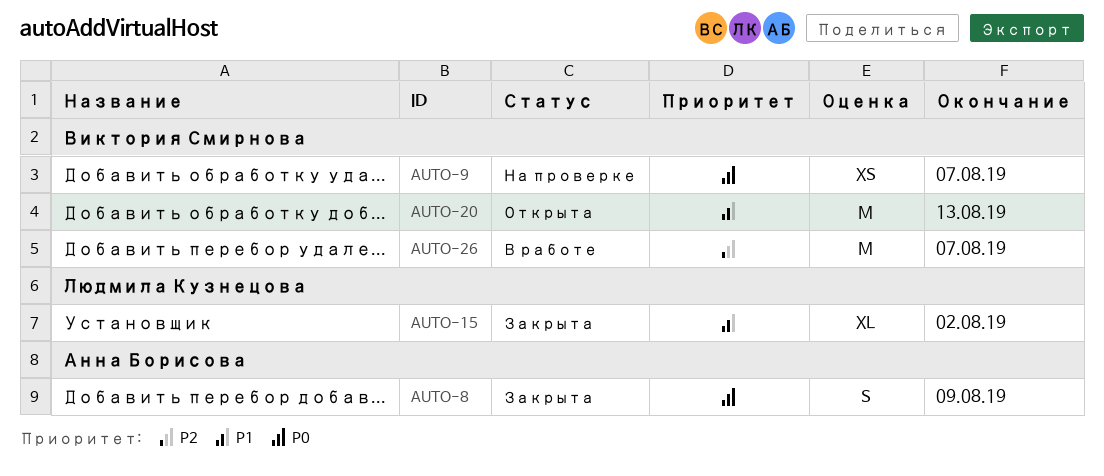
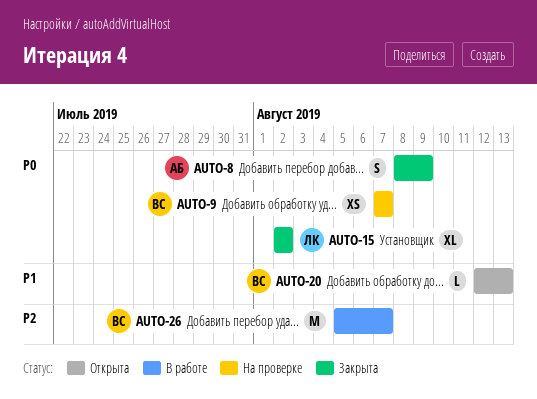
AUTO-15, priority: P1 -> P0
AUTO-20, estimate: M -> L

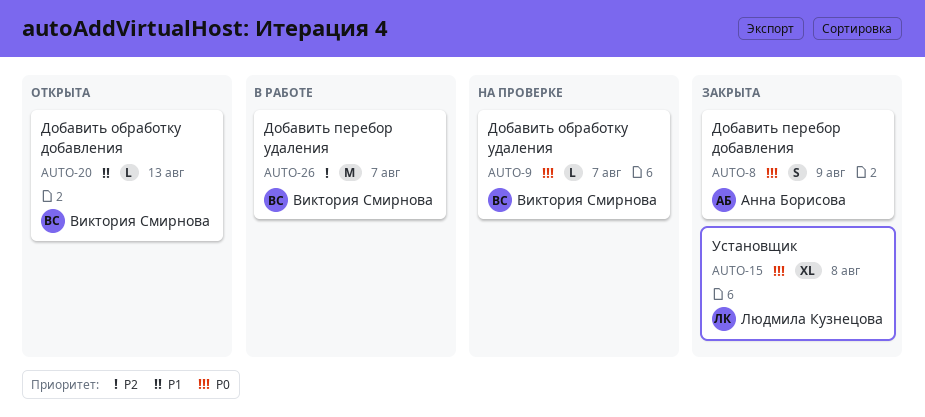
AUTO-9, estimate: XS -> L
AUTO-15, due: Aug 2 -> Aug 8

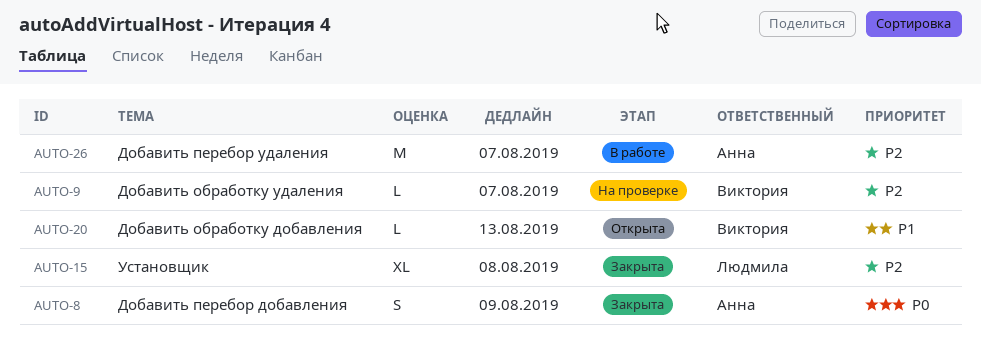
AUTO-9, priority: P0 -> P2
AUTO-15, priority: P0 -> P2
AUTO-26, owner: Виктория Смирнова -> Анна Борисова

